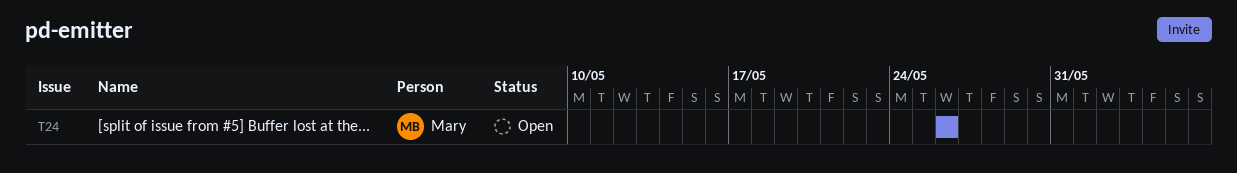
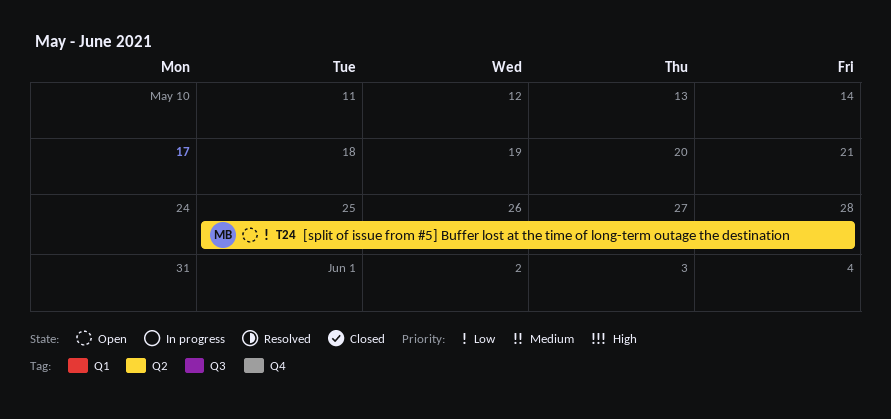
T24, start: May 26 -> May 25
T24, due: May 26 -> May 28

